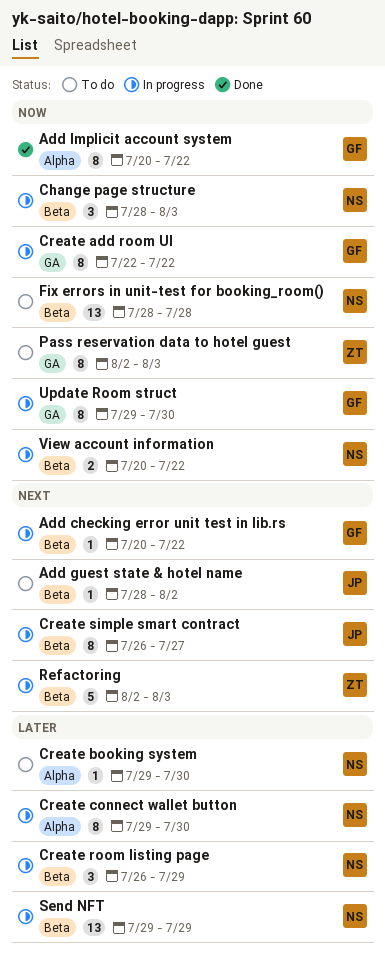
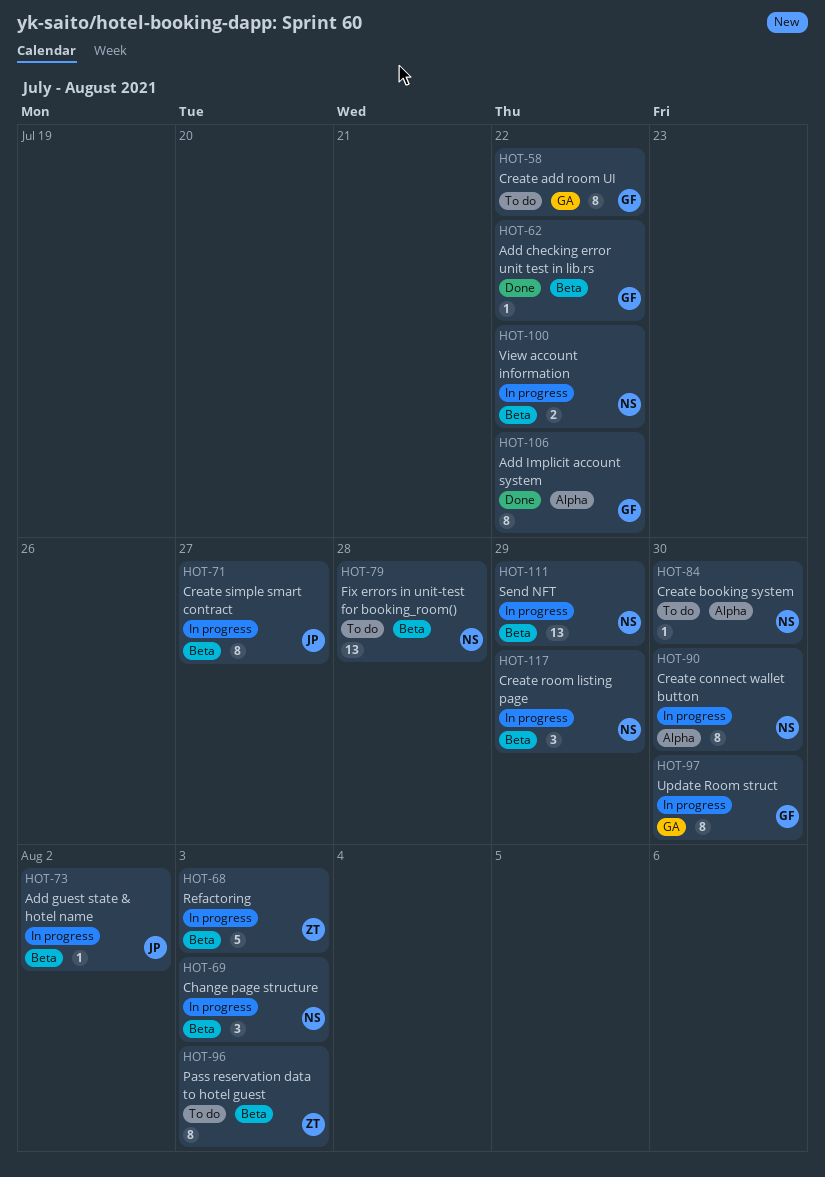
Add checking error unit test in lib.rs, status: In progress -> Done
Add guest state & hotel name, status: To do -> In progress
Create add room UI, status: In progress -> To do
Pass reservation data to hotel guest, label: GA -> Beta

